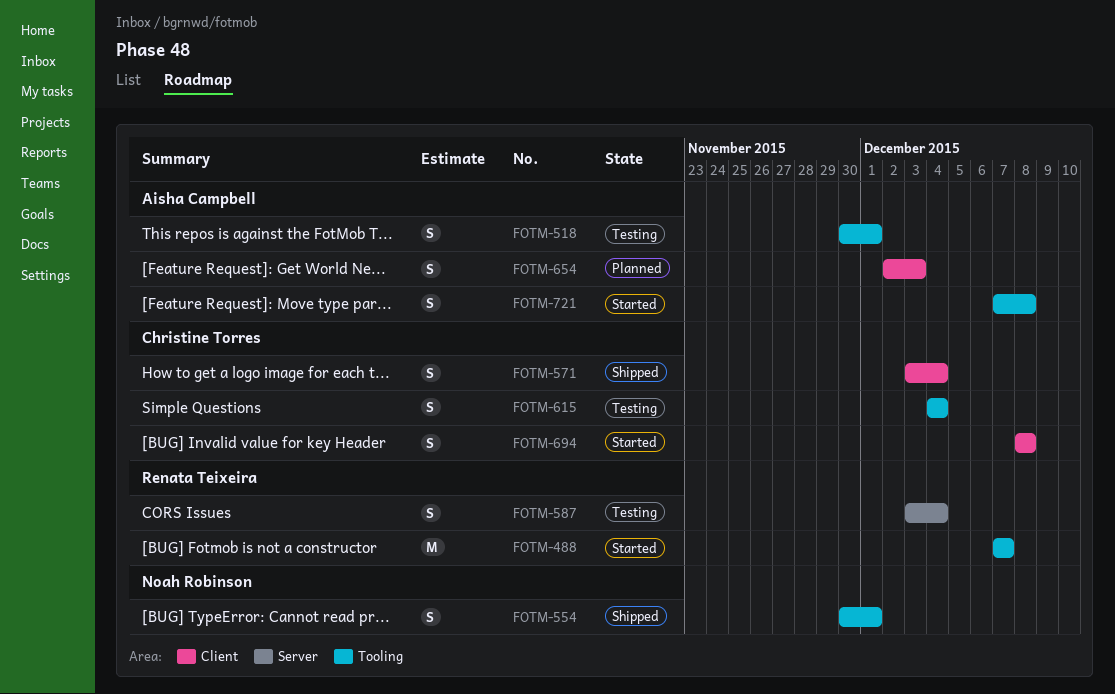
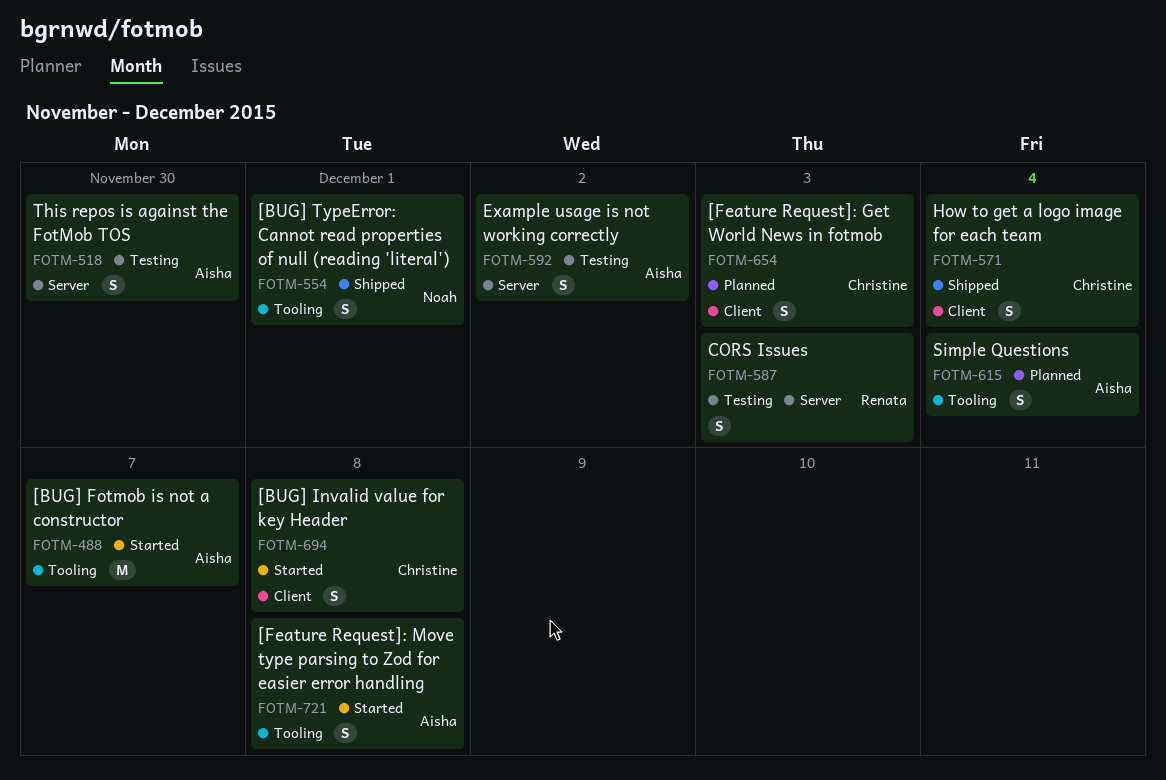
FOTM-488, owner: Renata Teixeira -> Aisha Campbell
FOTM-518, label: Tooling -> Server
FOTM-518, due: Dec 1 -> Nov 30
FOTM-587, due: Dec 4 -> Dec 3
FOTM-592: none -> present
FOTM-615, status: Testing -> Planned
FOTM-615, owner: Christine Torres -> Aisha Campbell
FOTM-654, owner: Aisha Campbell -> Christine Torres

